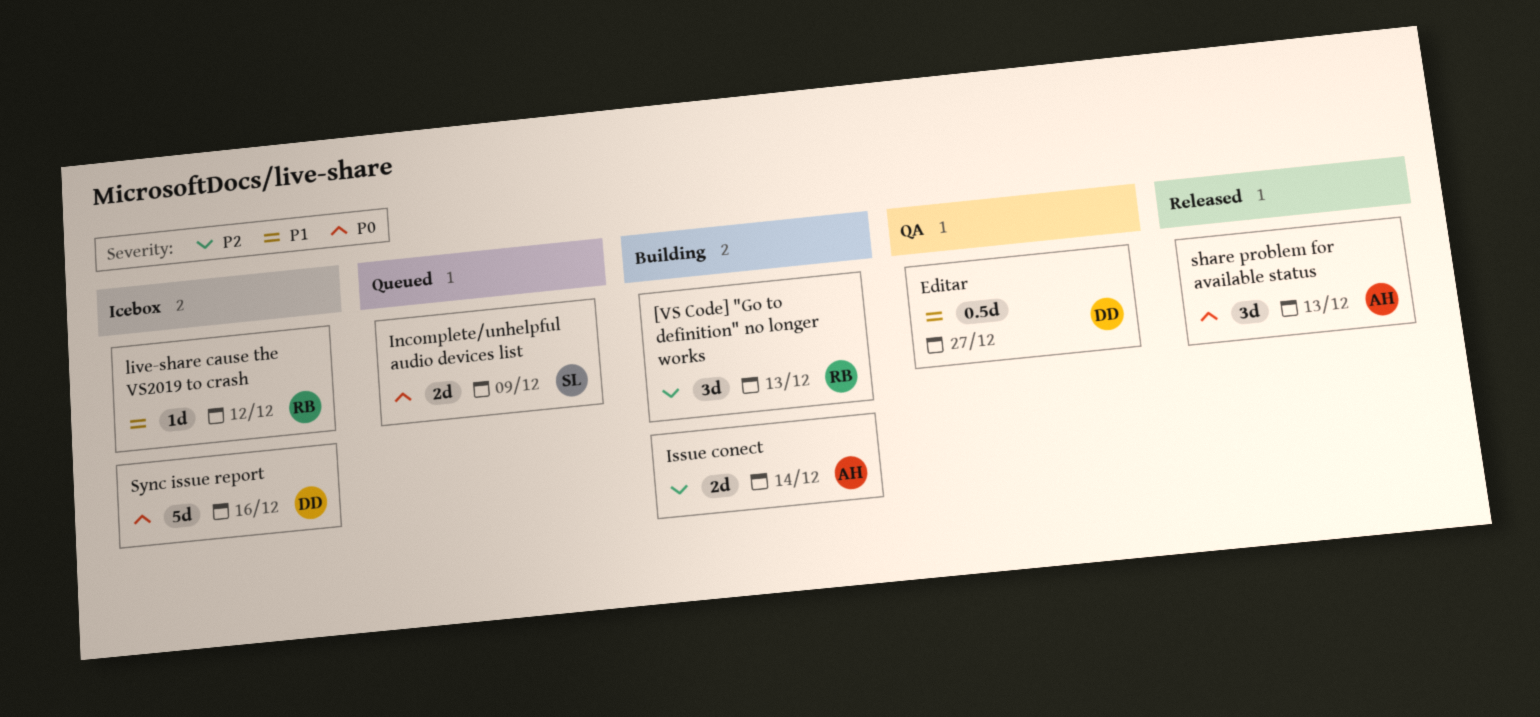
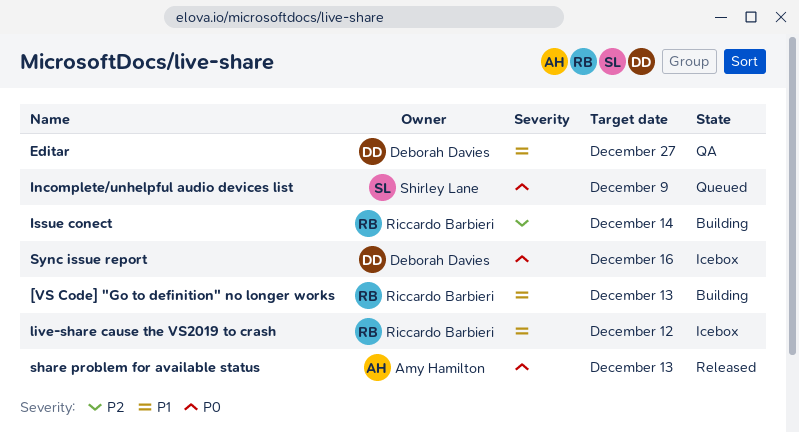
[VS Code] "Go to definition" no longer works, priority: P2 -> P1
Issue conect, owner: Amy Hamilton -> Riccardo Barbieri

